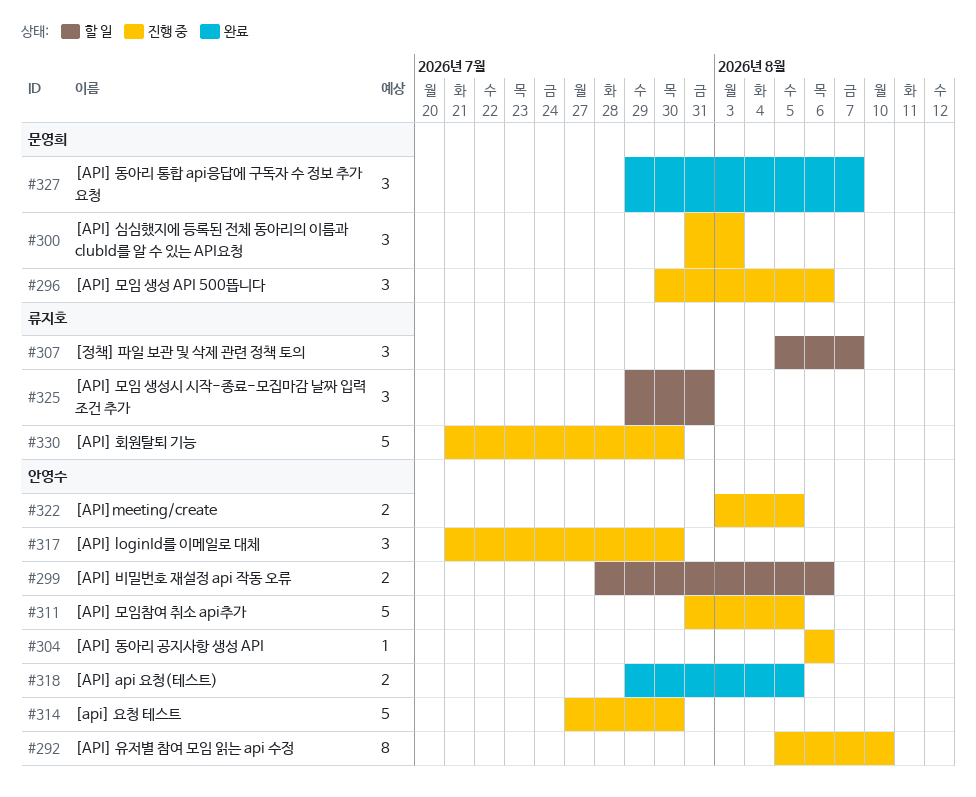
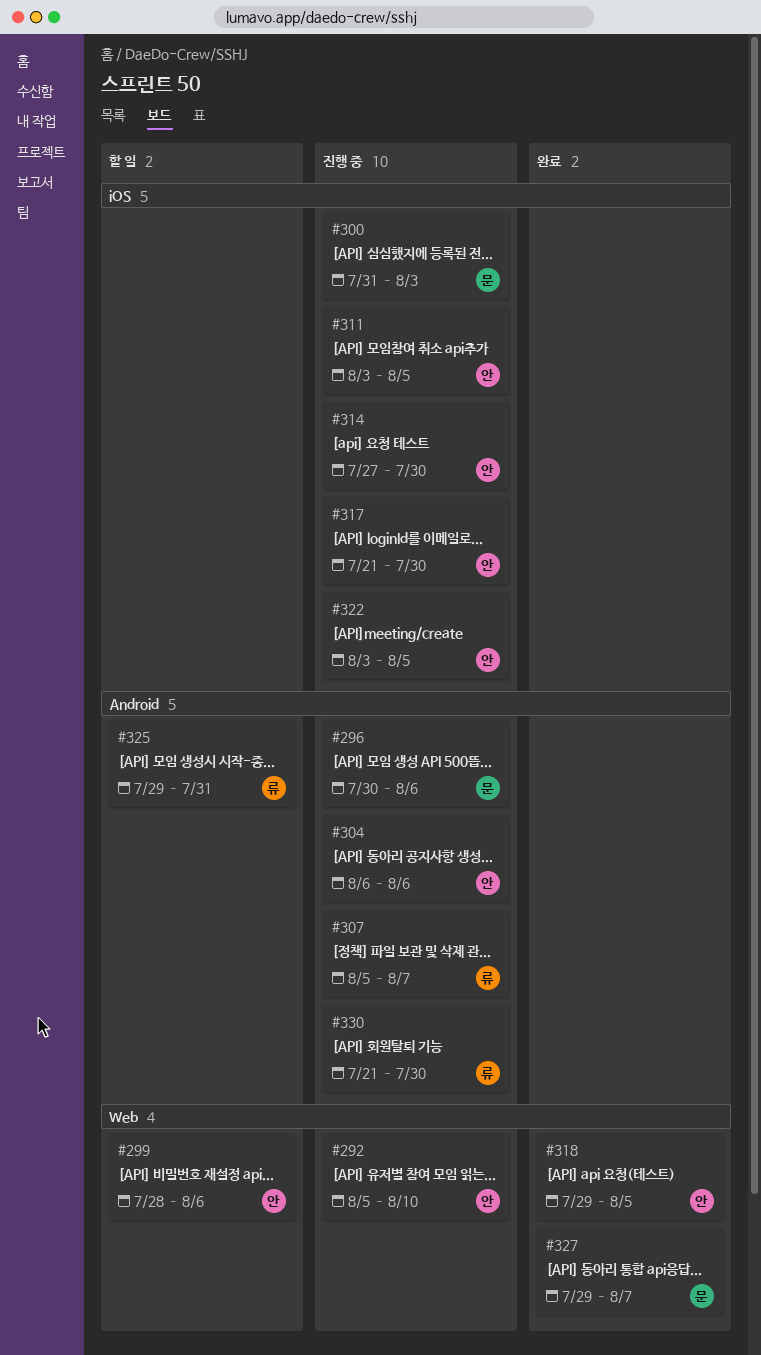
#307, status: 할 일 -> 진행 중
#311, start: Jul 31 -> Aug 3

